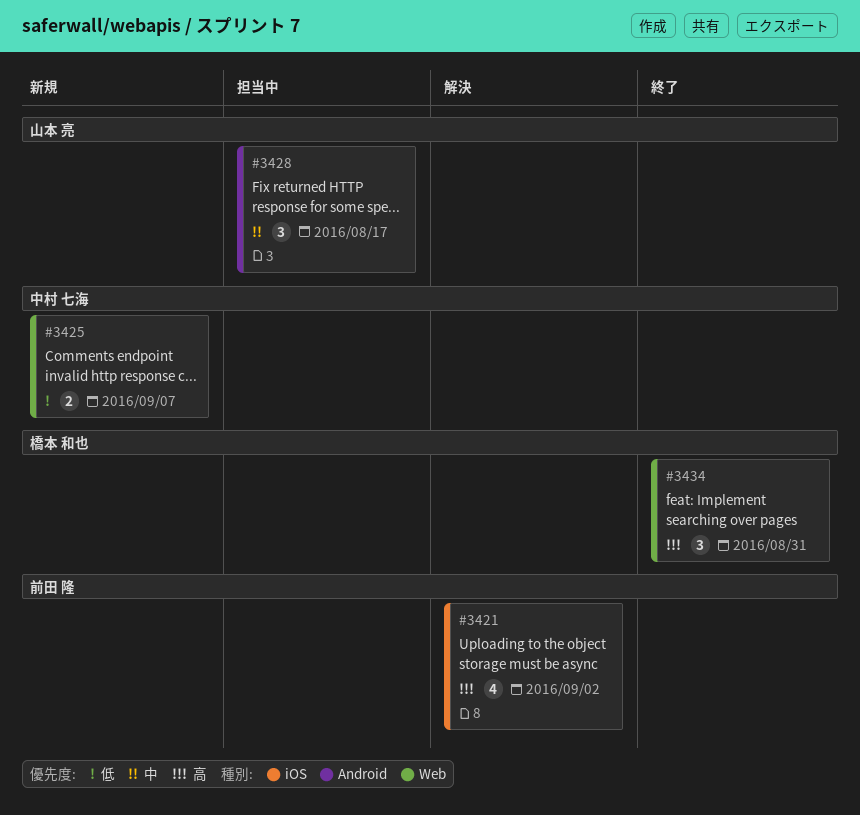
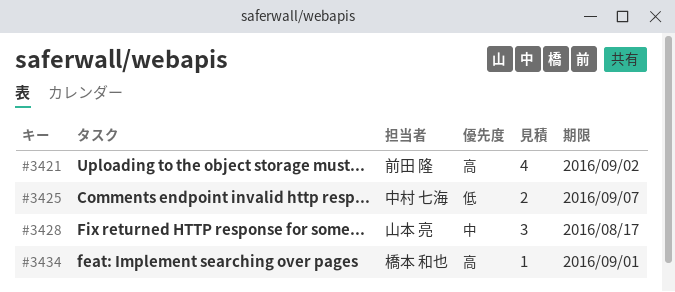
#3434, estimate: 3 -> 1
#3434, due: Aug 31 -> Sep 1

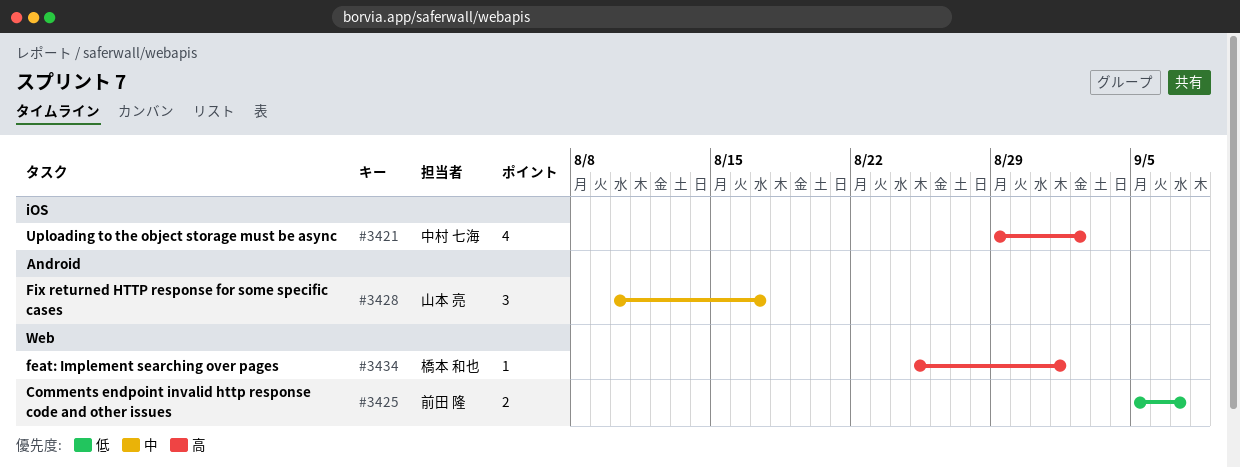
#3421, owner: 前田 隆 -> 中村 七海
#3425, owner: 中村 七海 -> 前田 隆

